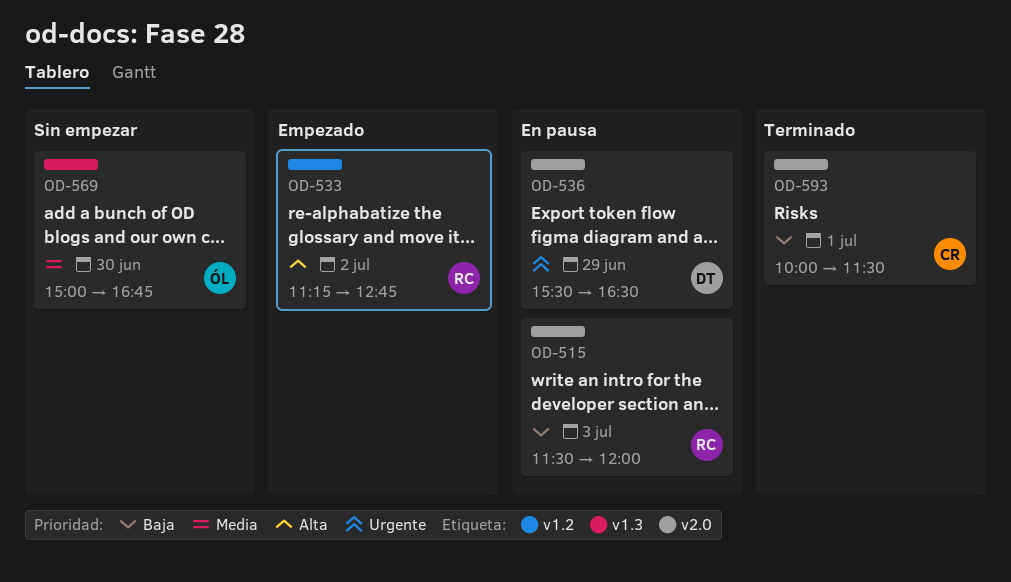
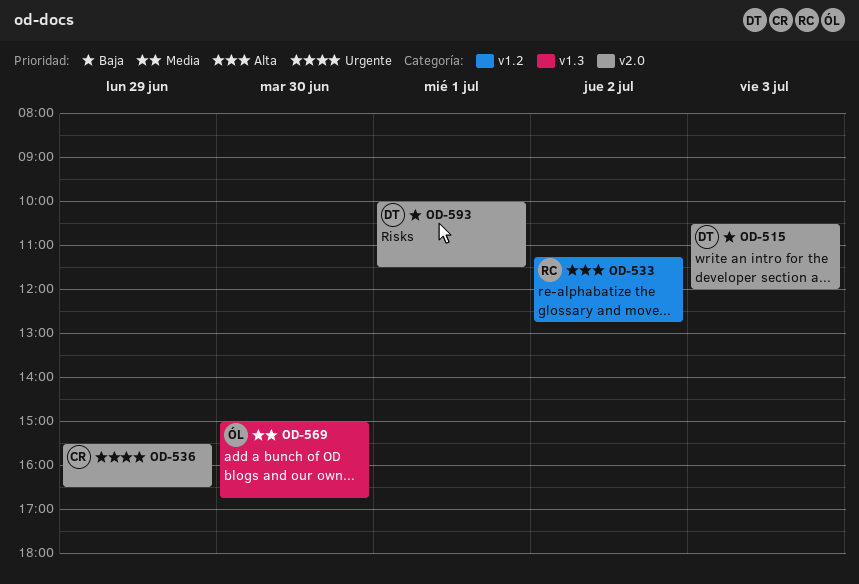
OD-515, owner: RC -> DT
OD-515, begins: 11:30 -> 10:30
OD-536, owner: DT -> CR
OD-593, owner: CR -> DT

